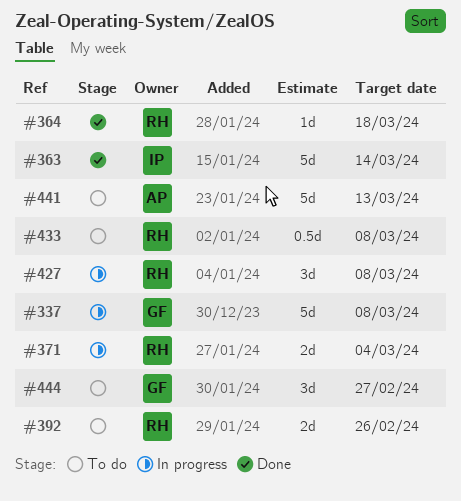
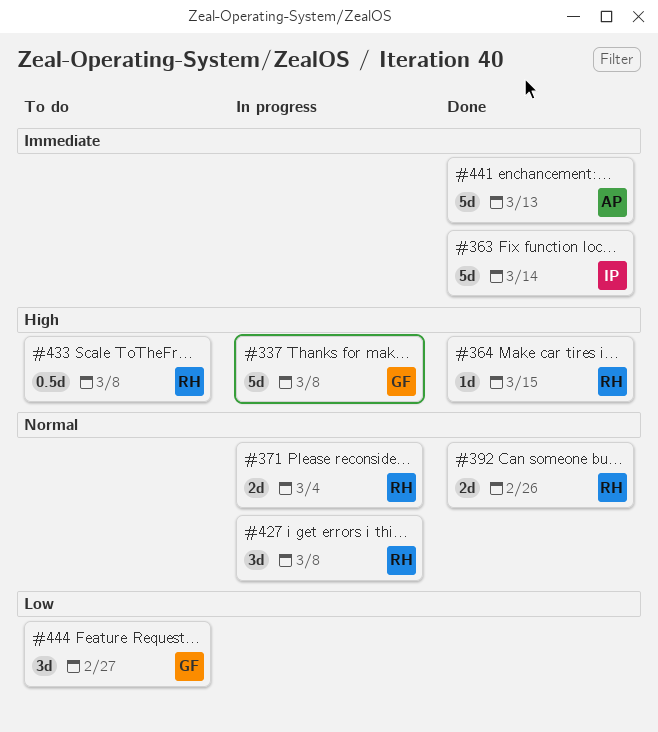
#364, due: Mar 18 -> Mar 15
#392, status: To do -> Done
#441, status: To do -> Done

